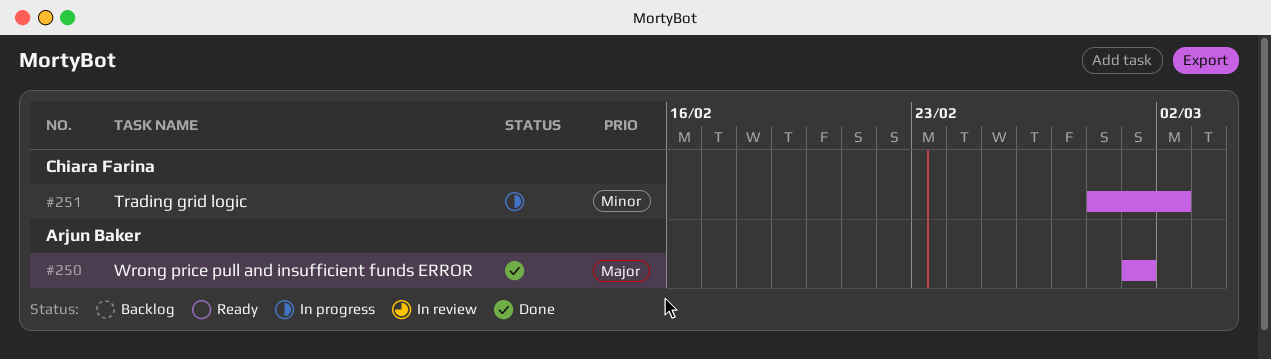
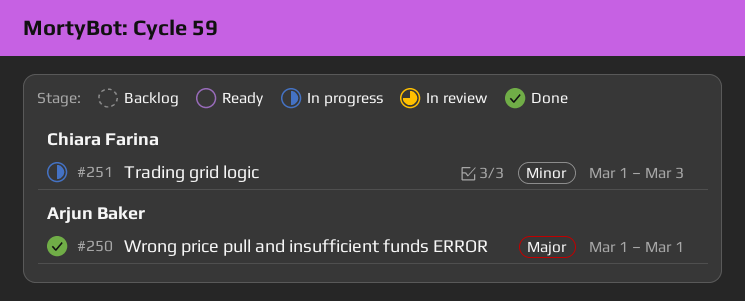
#251, start: Feb 28 -> Mar 1
#251, due: Mar 2 -> Mar 3

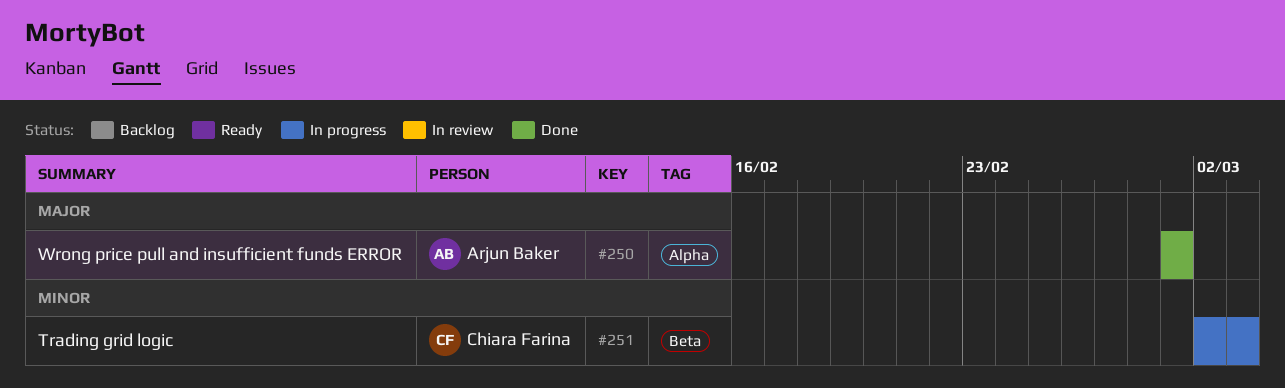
#251, start: Mar 1 -> Mar 2

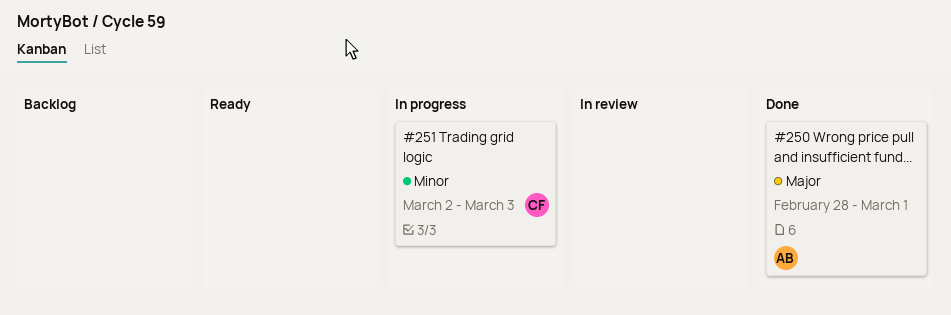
#250, start: Mar 1 -> Feb 28

